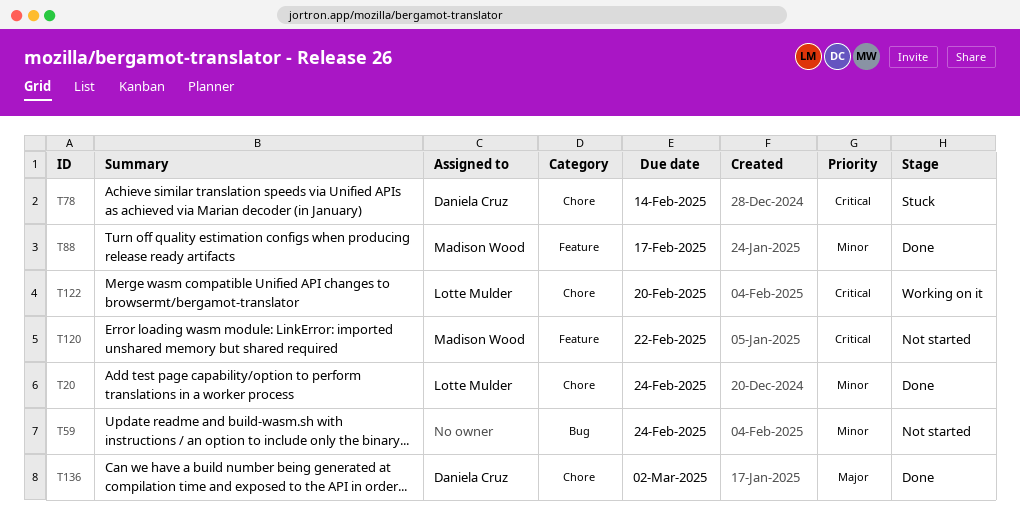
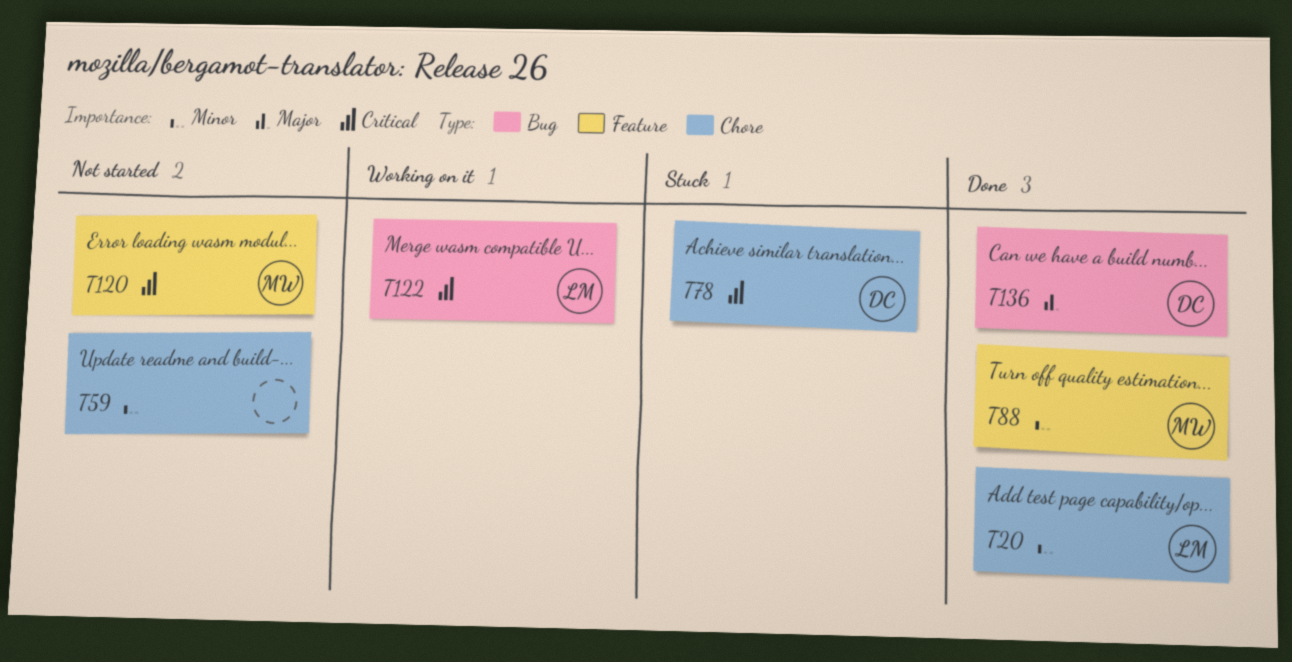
T59, label: Bug -> Chore
T122, label: Chore -> Bug
T136, label: Chore -> Bug

